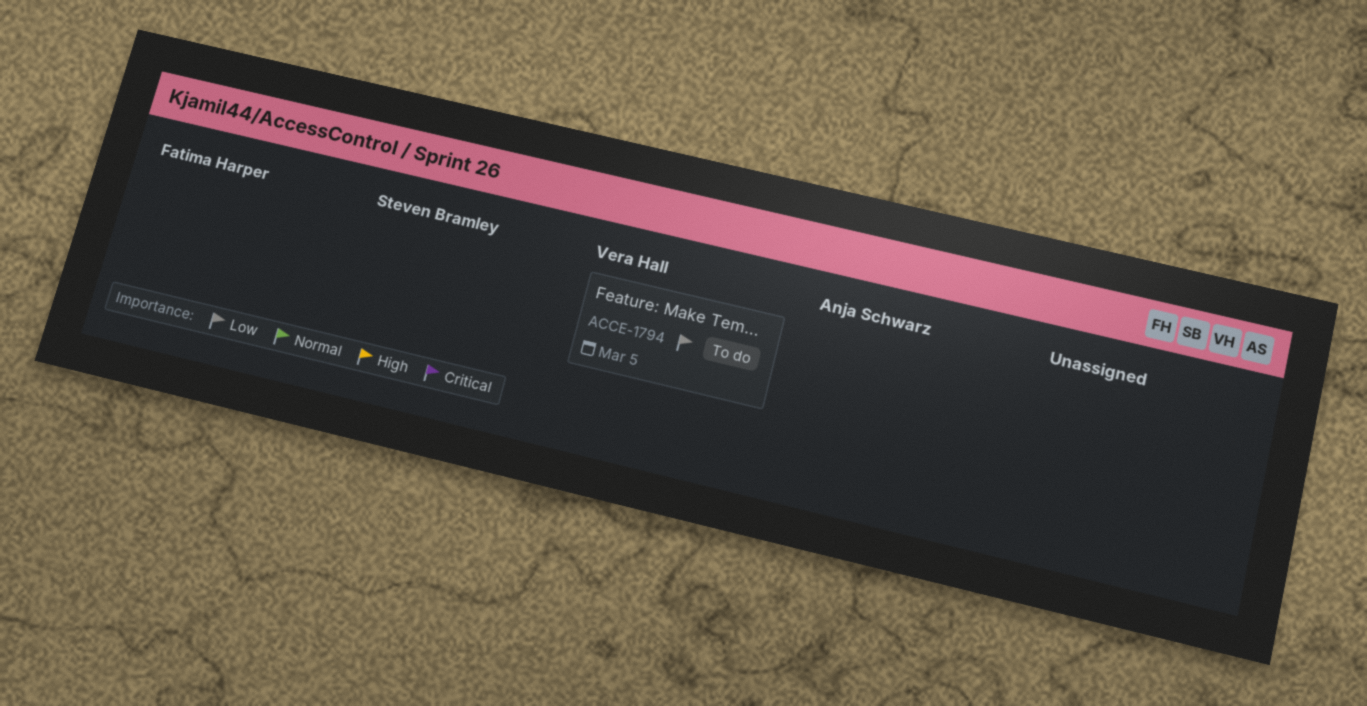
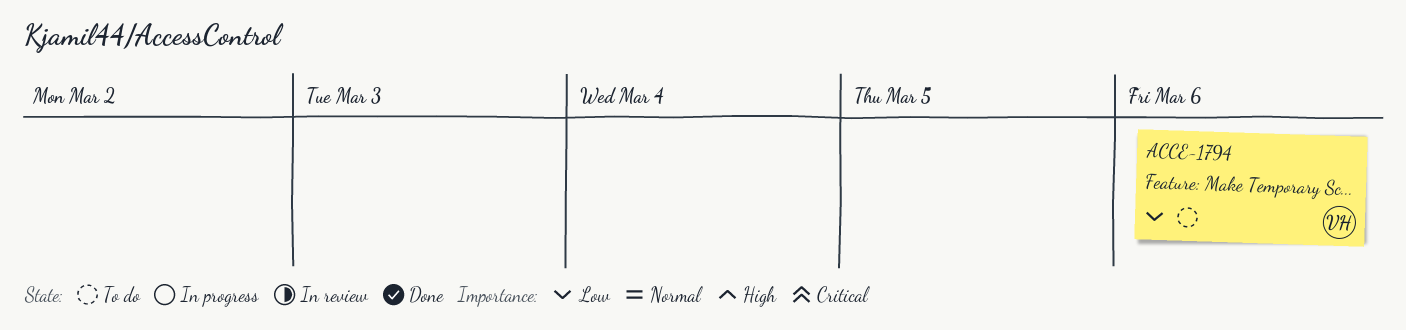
ACCE-1794, due: Mar 5 -> Mar 6

